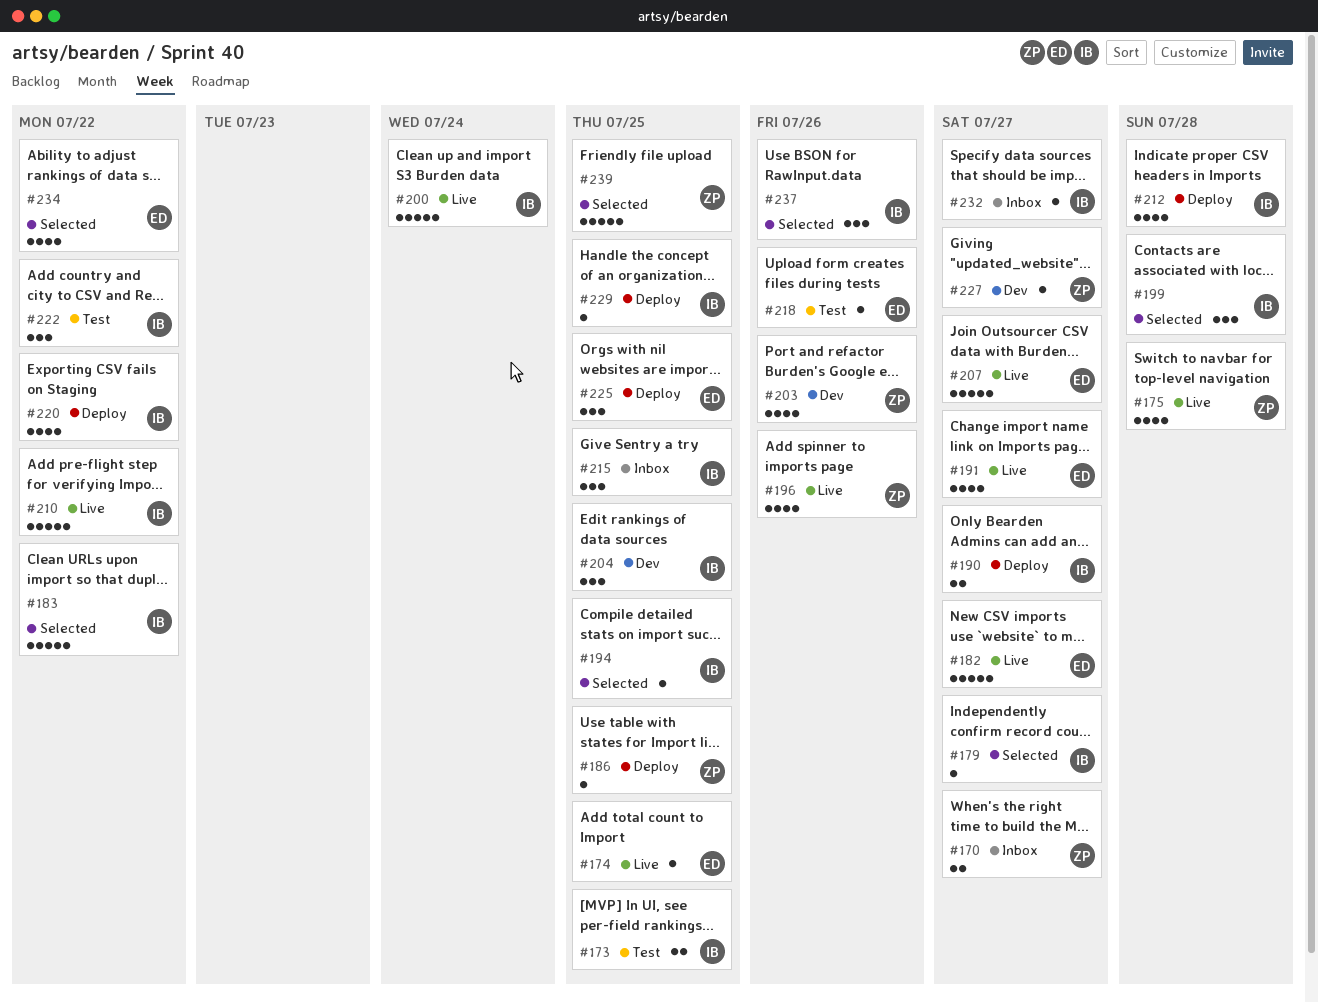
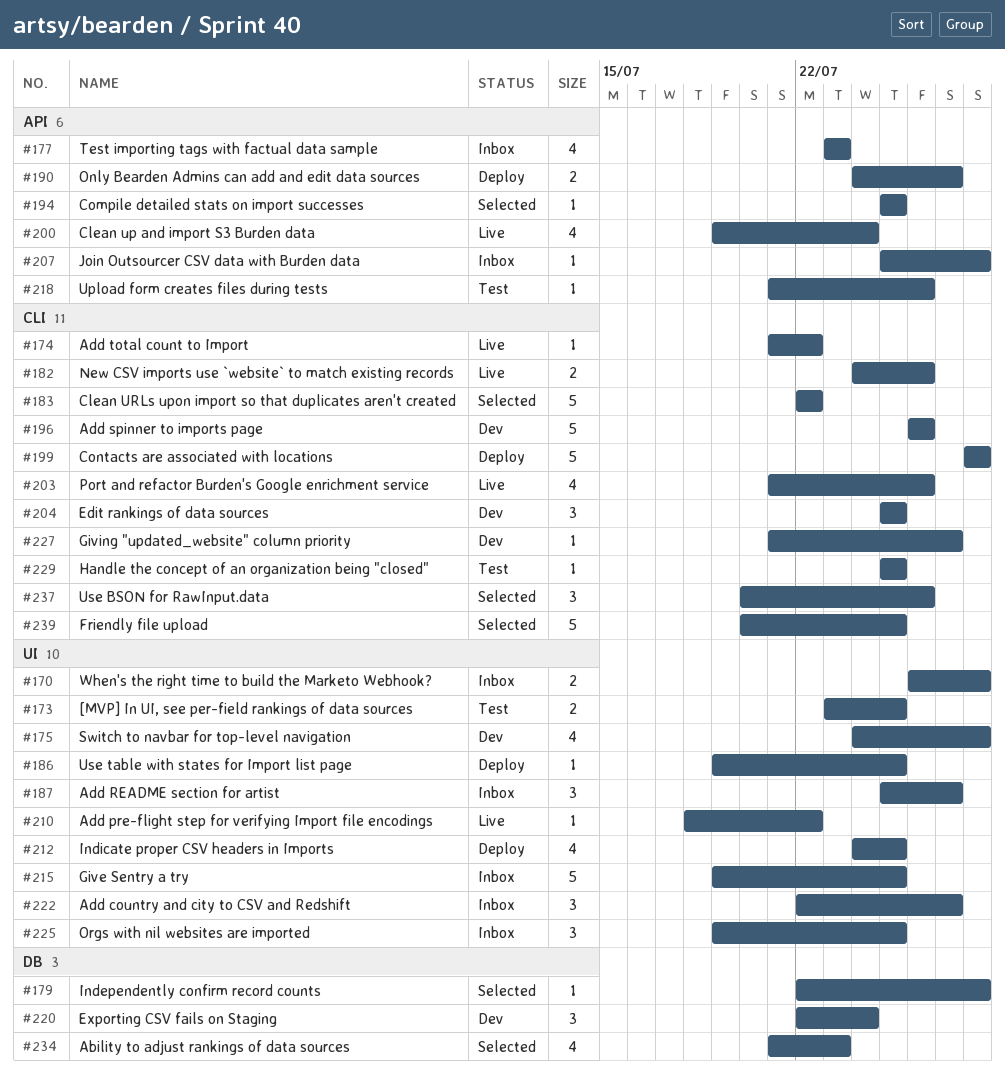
#170, due: Jul 27 -> Jul 28
#174, due: Jul 25 -> Jul 22
#175, status: Live -> Dev
#177: none -> present
#179, due: Jul 27 -> Jul 28
#182, estimate: 5 -> 2
#182, due: Jul 27 -> Jul 26
#187: none -> present
#191: present -> none
#196, status: Live -> Dev
#196, estimate: 4 -> 5
#199, status: Selected -> Deploy
#199, estimate: 3 -> 5
#200, estimate: 5 -> 4
#203, status: Dev -> Live
#207, status: Live -> Inbox
#207, estimate: 5 -> 1
#207, due: Jul 27 -> Jul 28
#210, estimate: 5 -> 1
#212, due: Jul 28 -> Jul 25
#215, estimate: 3 -> 5
#220, status: Deploy -> Dev
#220, estimate: 4 -> 3
#220, due: Jul 22 -> Jul 24
#222, status: Test -> Inbox
#222, due: Jul 22 -> Jul 27
#225, status: Deploy -> Inbox
#229, status: Deploy -> Test
#232: present -> none
#234, due: Jul 22 -> Jul 23

